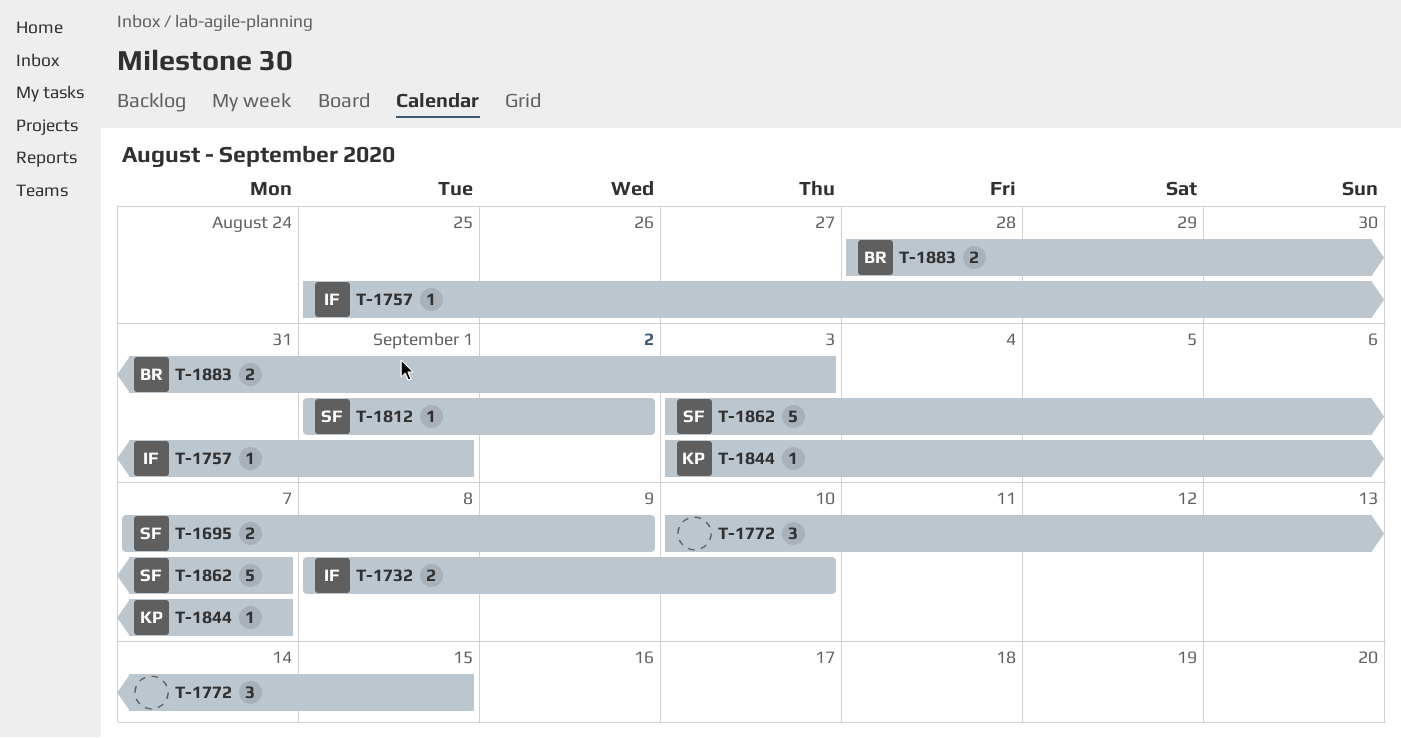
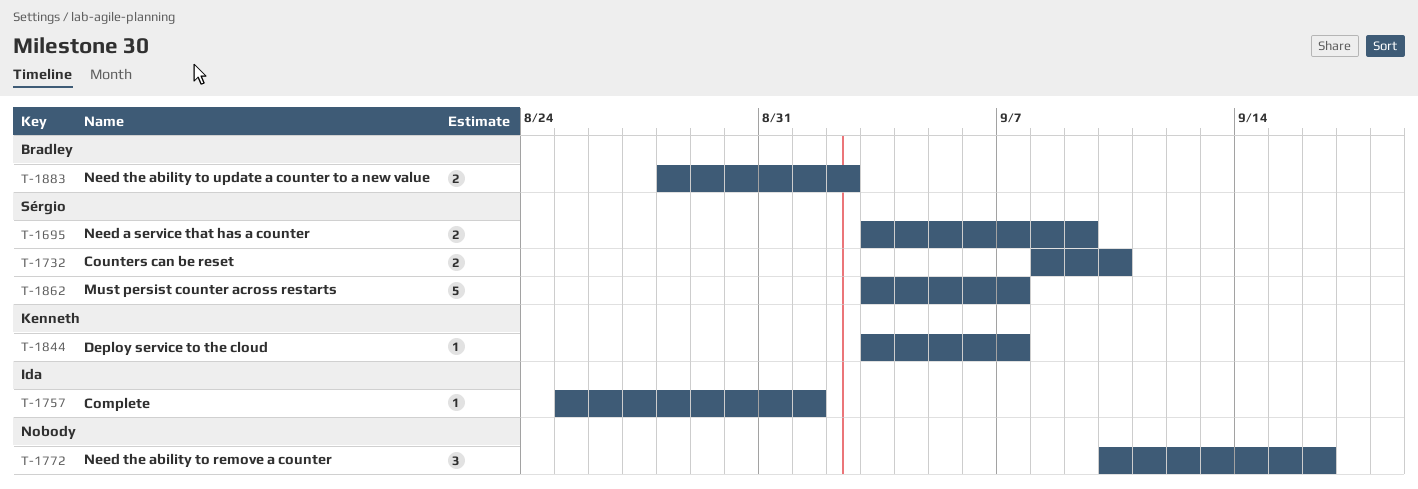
T-1695, start: Sep 7 -> Sep 3
T-1732, owner: Ida -> Sérgio
T-1772, due: Sep 15 -> Sep 16
T-1812: present -> none
T-1883, due: Sep 3 -> Sep 2

